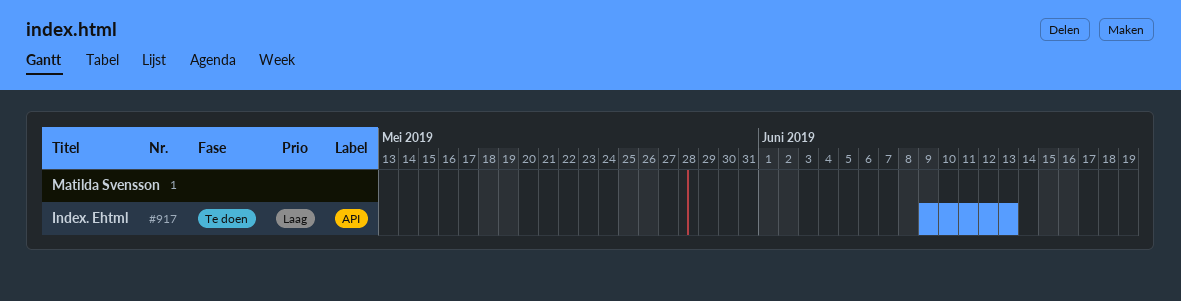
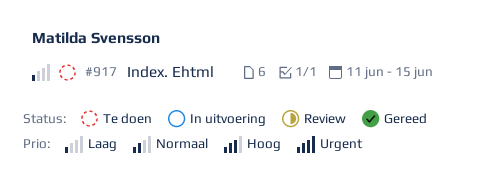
#917, start: Jun 9 -> Jun 11
#917, due: Jun 13 -> Jun 15

